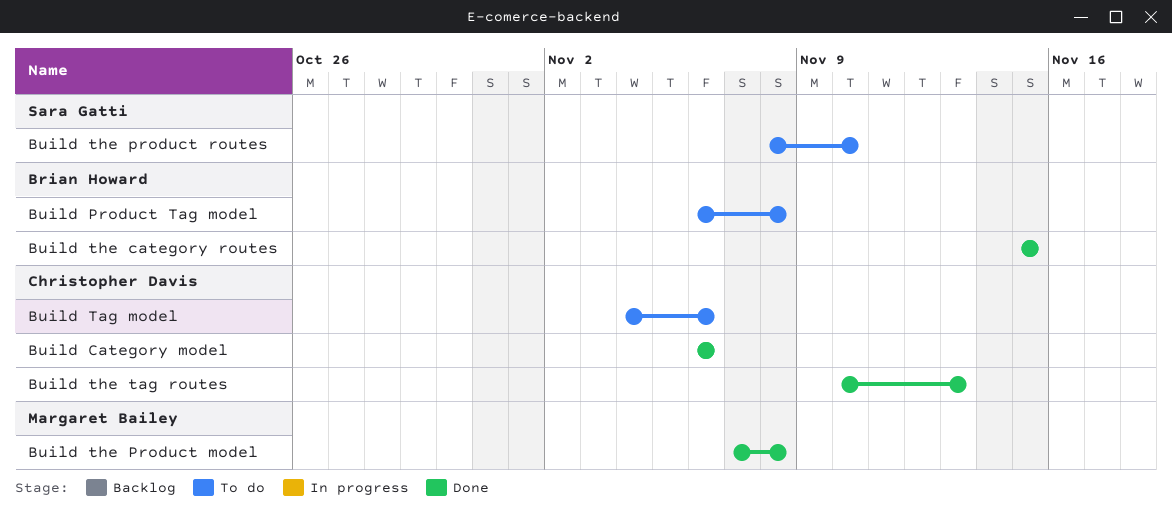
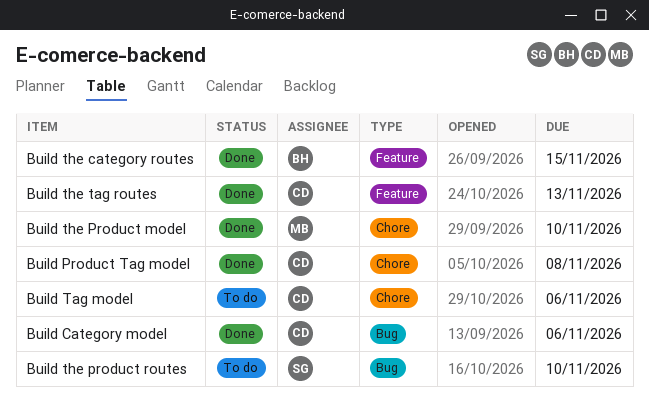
Build Product Tag model, status: To do -> Done
Build Product Tag model, owner: Brian Howard -> Christopher Davis
Build the Product model, due: Nov 8 -> Nov 10

